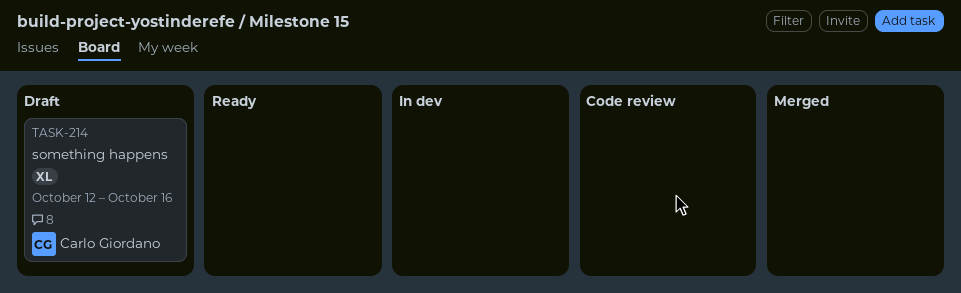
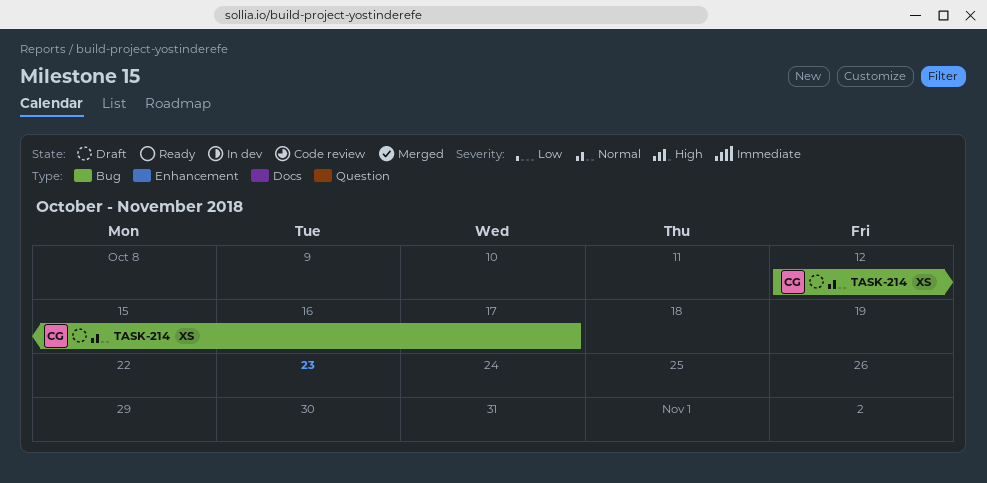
TASK-214, estimate: XL -> XS
TASK-214, due: Oct 16 -> Oct 17

